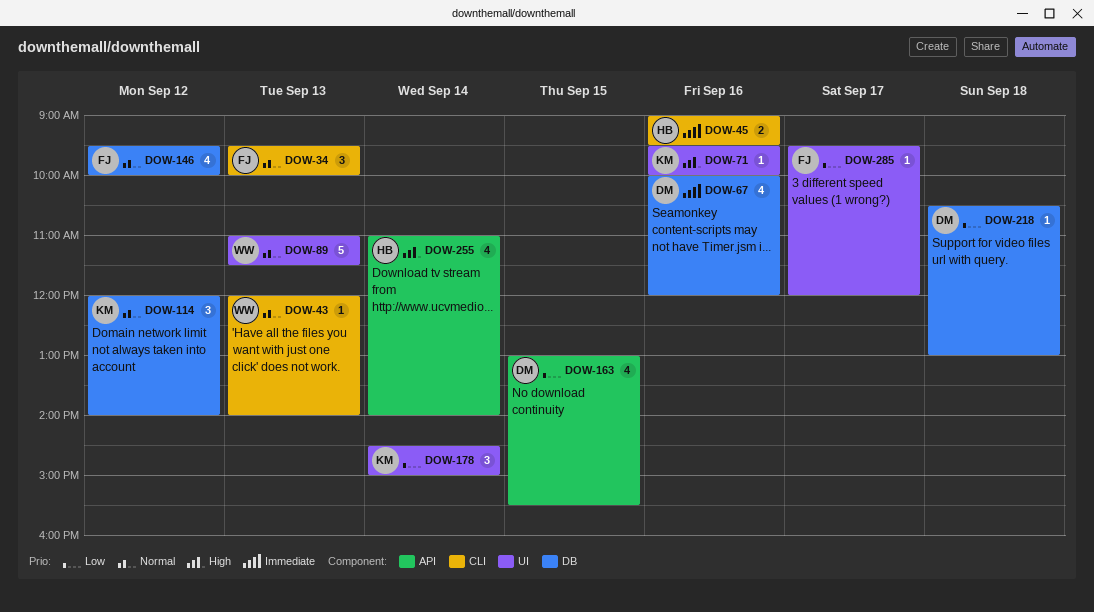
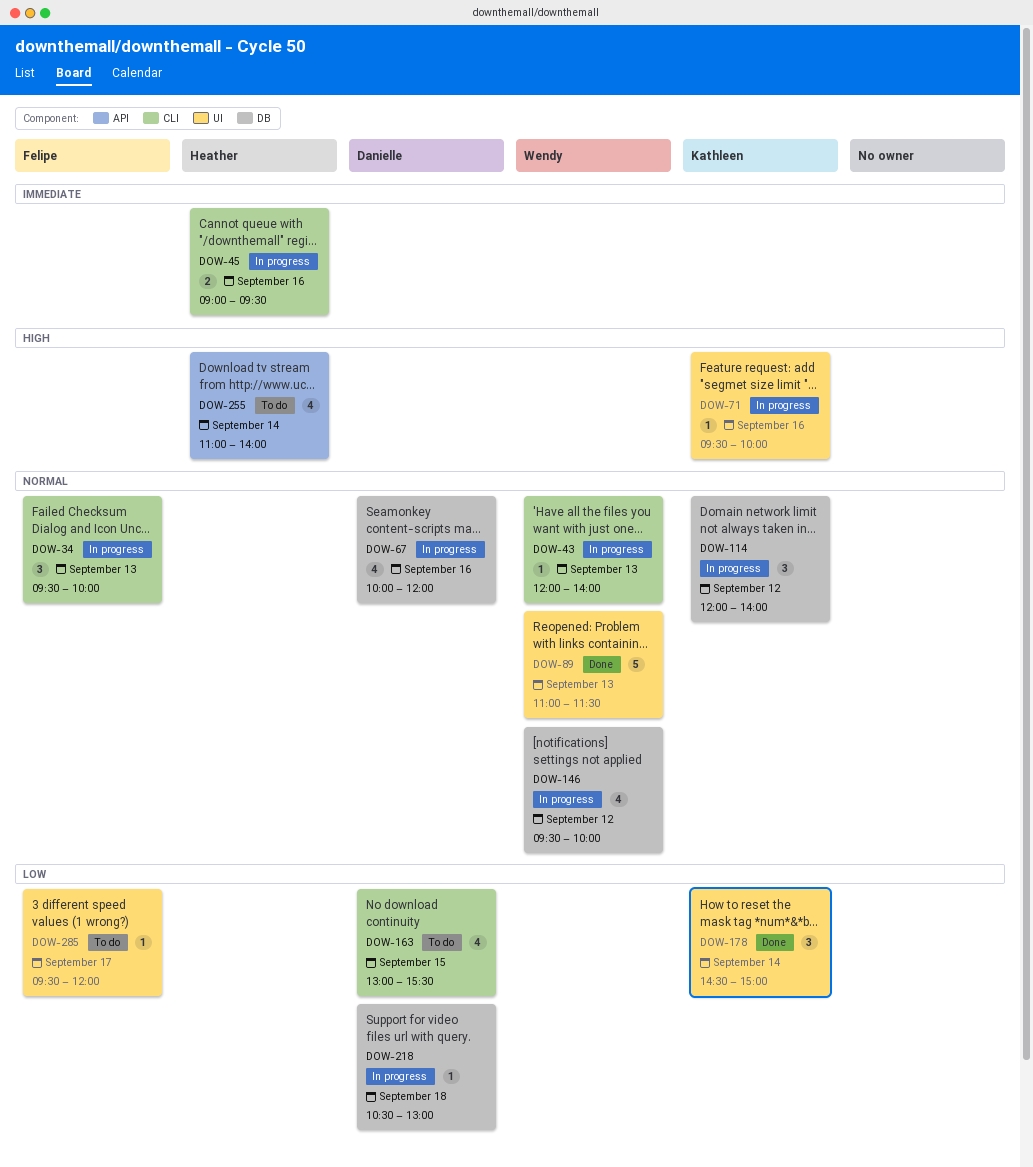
DOW-67, priority: Immediate -> Normal
DOW-146, owner: Felipe -> Wendy
DOW-163, label: API -> CLI

